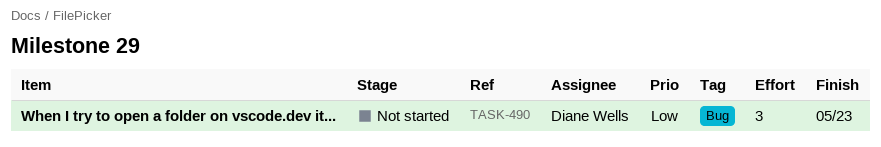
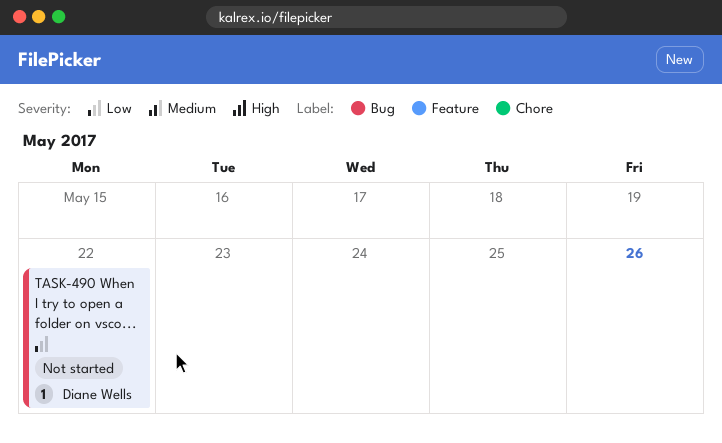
TASK-490, estimate: 3 -> 1
TASK-490, due: May 23 -> May 22

